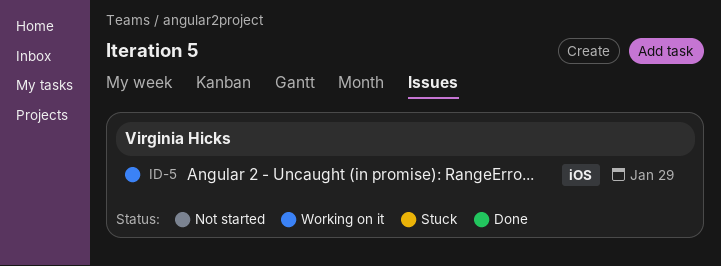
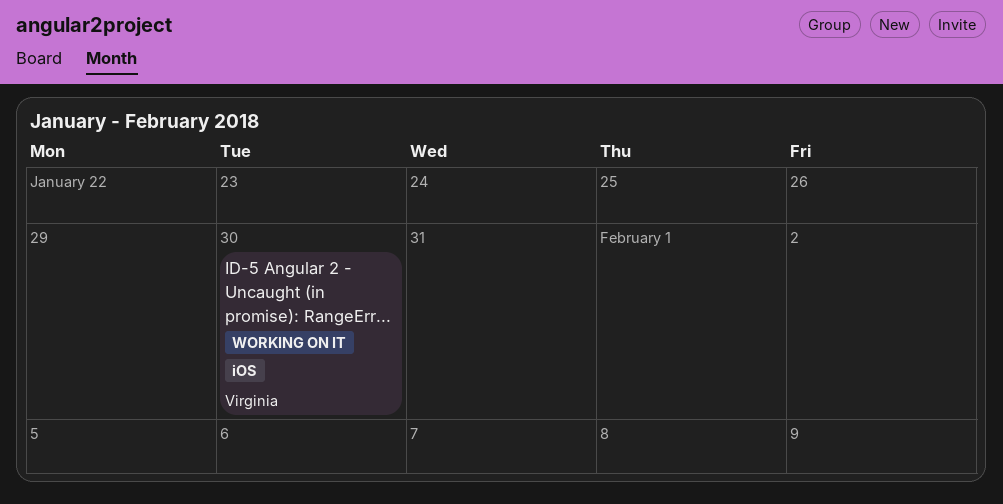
ID-5, due: Jan 29 -> Jan 30

